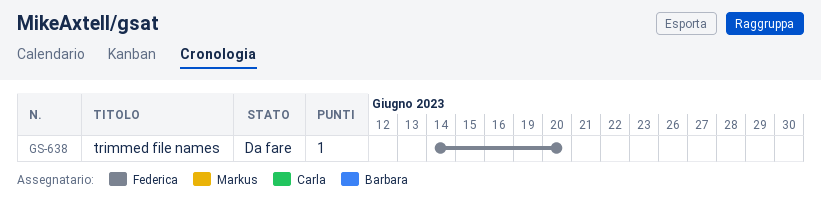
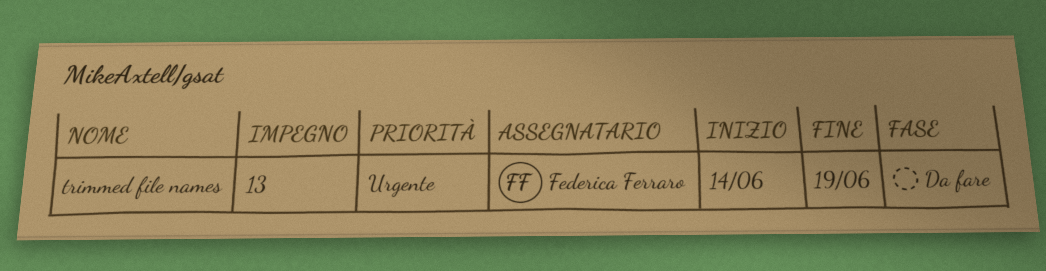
trimmed file names, estimate: 1 -> 13
trimmed file names, due: Jun 20 -> Jun 19

